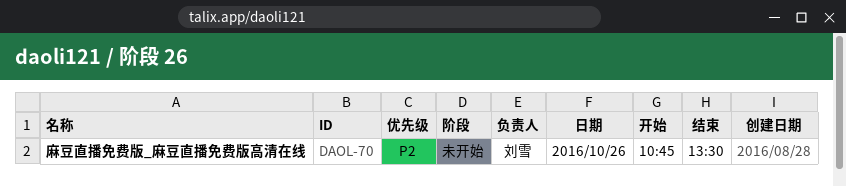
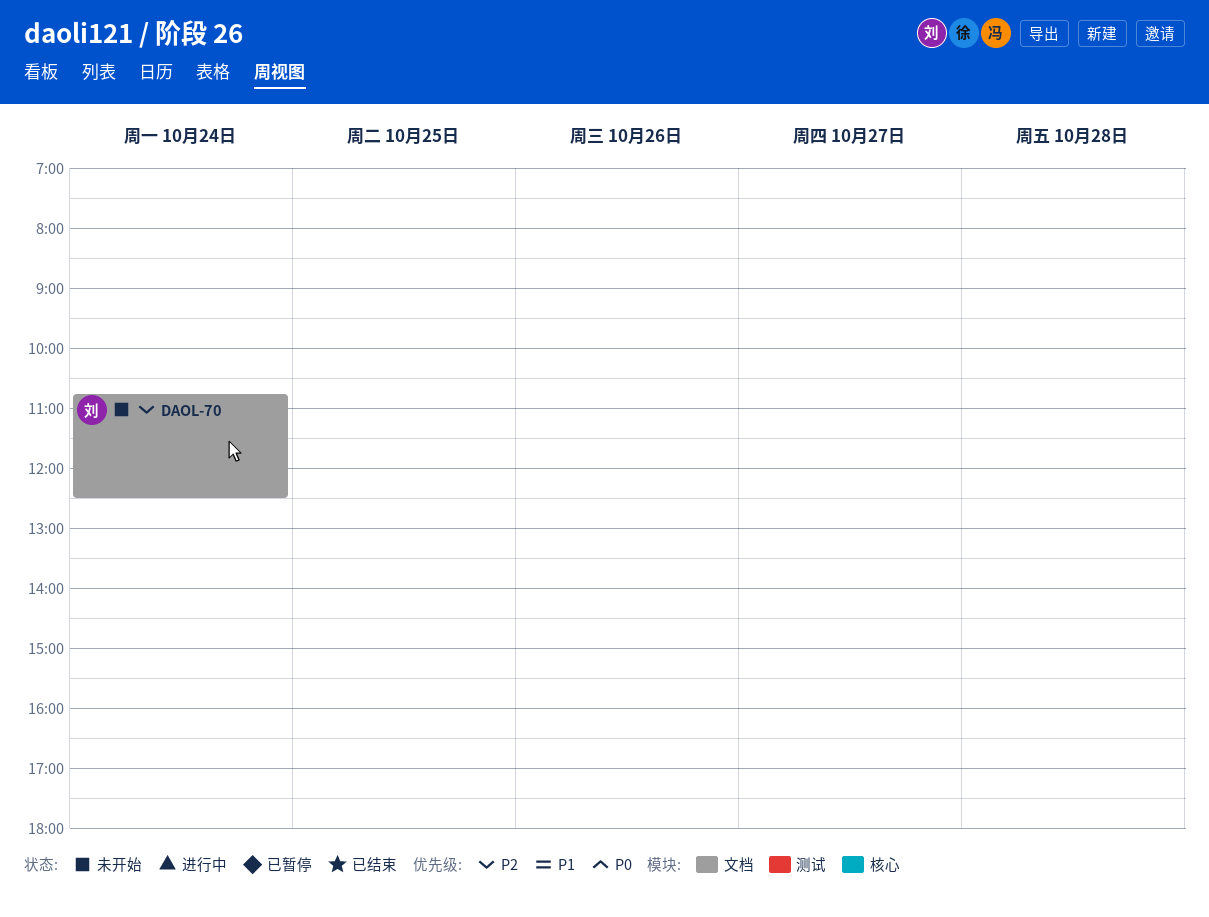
DAOL-70, day: Oct 26 -> Oct 24
DAOL-70, ends: 13:30 -> 12:30

